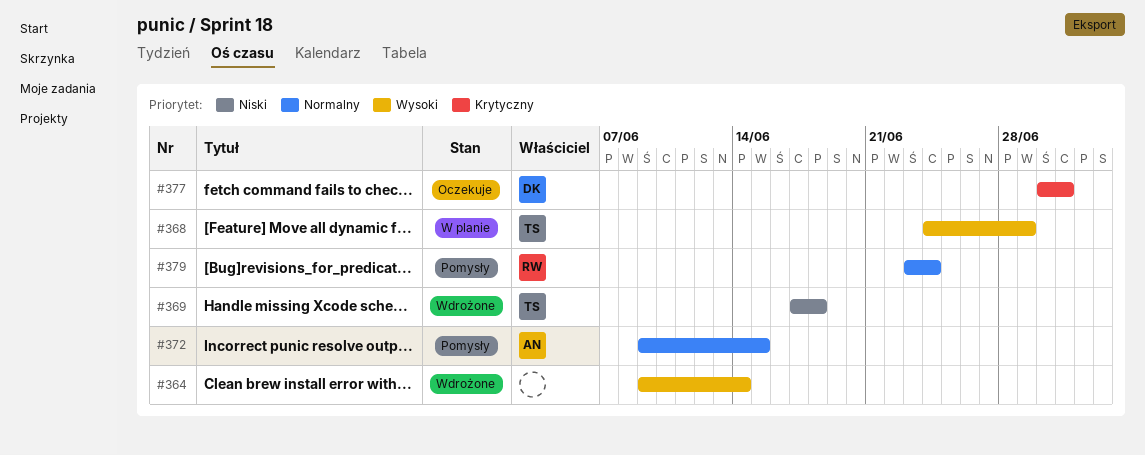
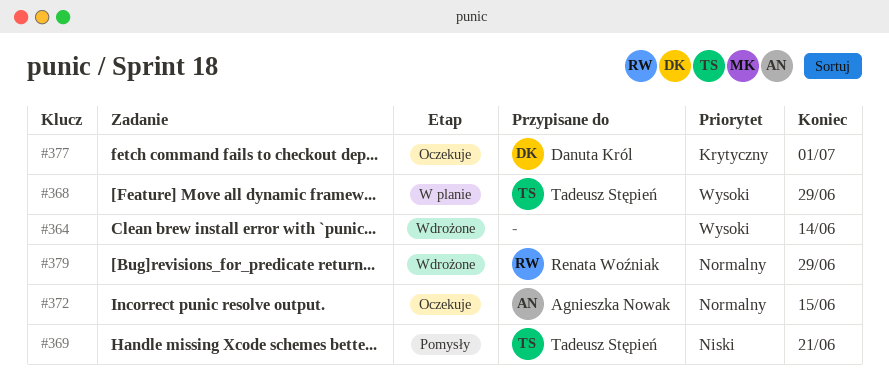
#369, status: Wdrożone -> Pomysły
#369, due: Jun 18 -> Jun 21
#372, status: Pomysły -> Oczekuje
#379, status: Pomysły -> Wdrożone
#379, due: Jun 24 -> Jun 29

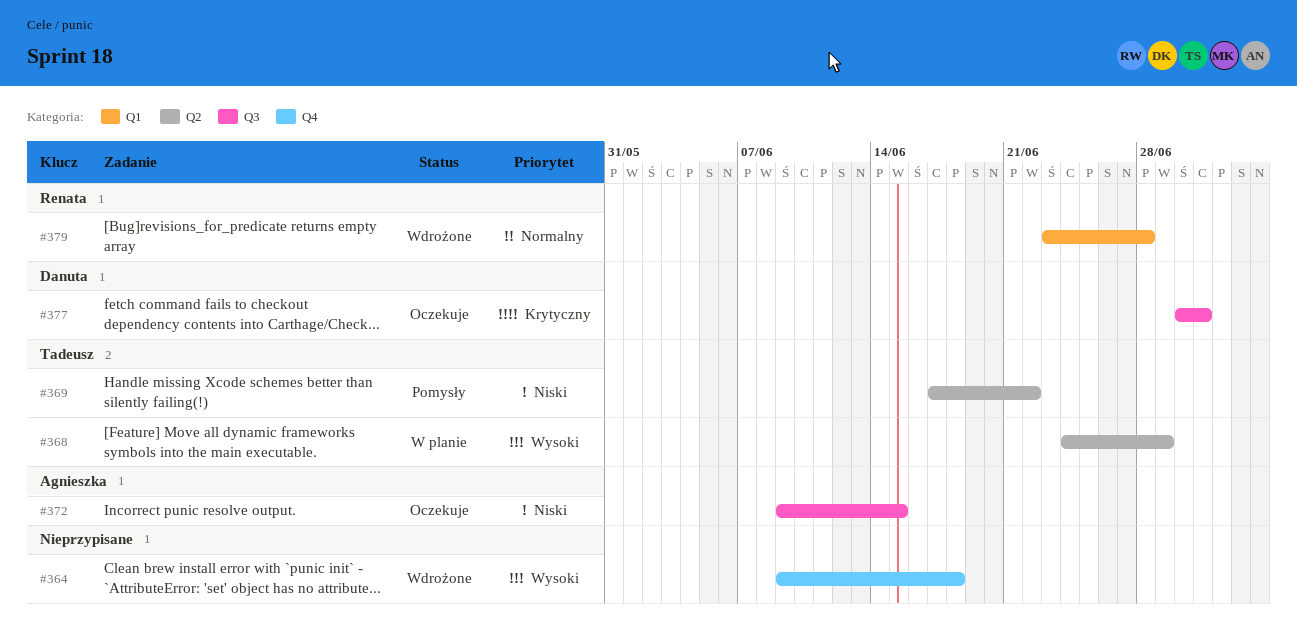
#364, due: Jun 14 -> Jun 18
#369, due: Jun 21 -> Jun 22
#372, priority: Normalny -> Niski
#379, due: Jun 29 -> Jun 28

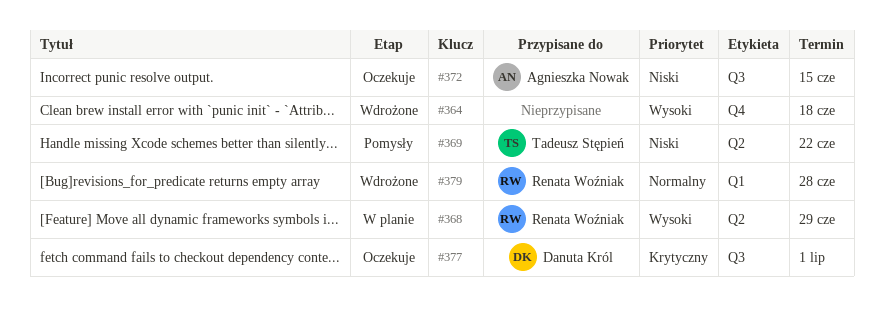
#368, owner: Tadeusz Stępień -> Renata Woźniak

